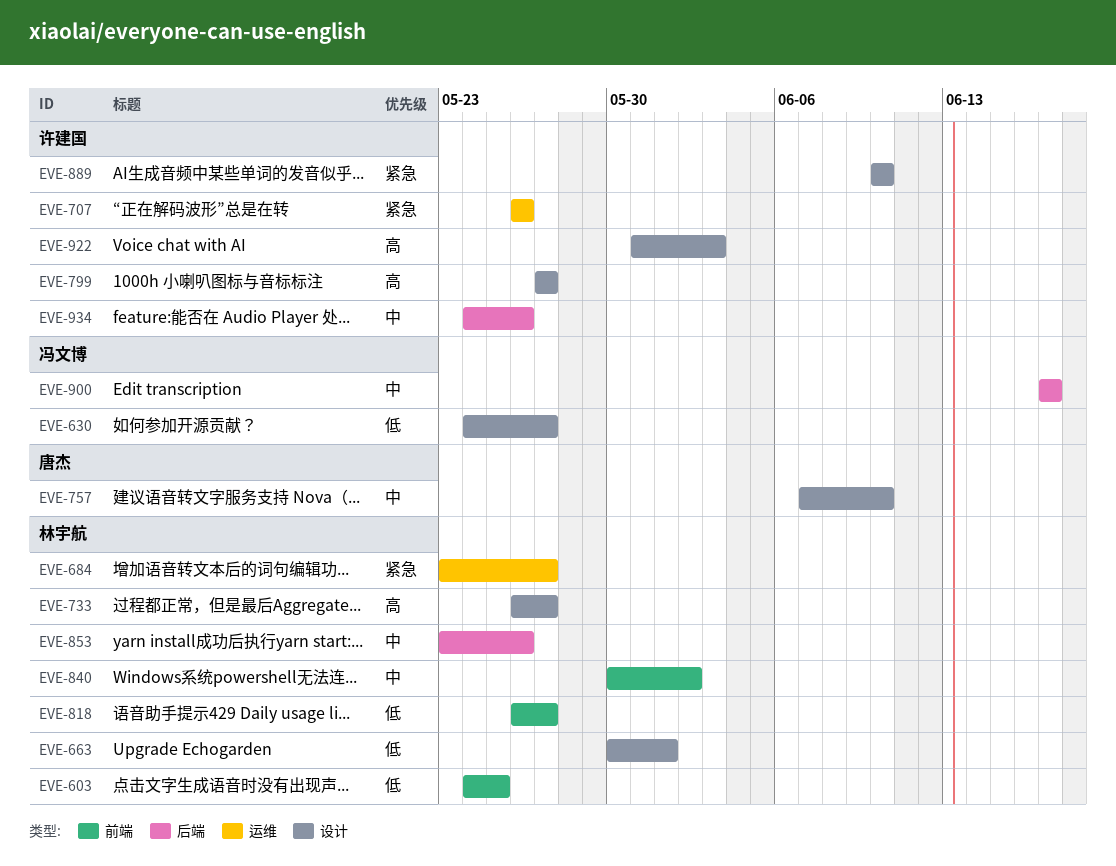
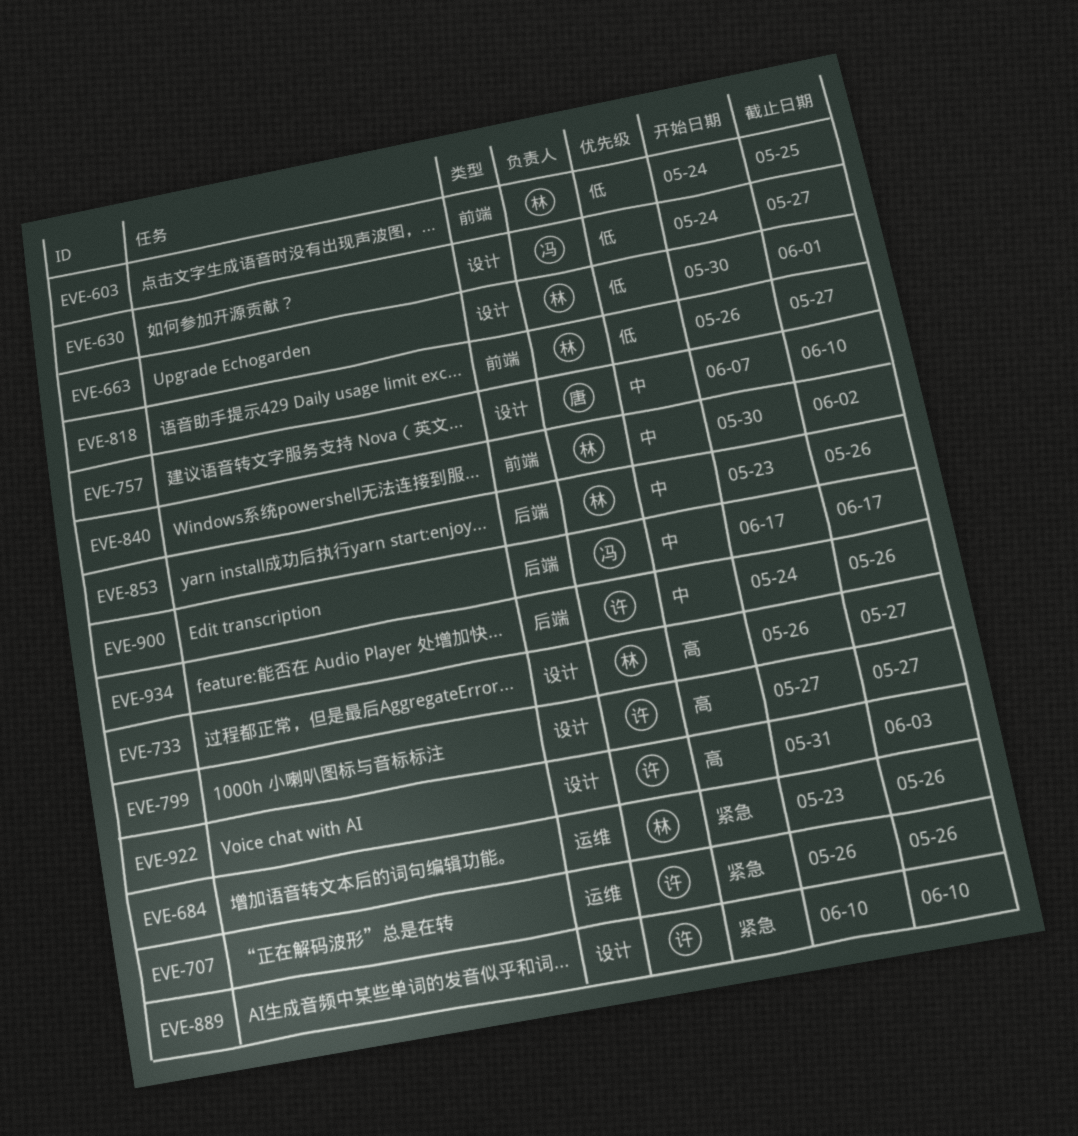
EVE-684, due: May 27 -> May 26

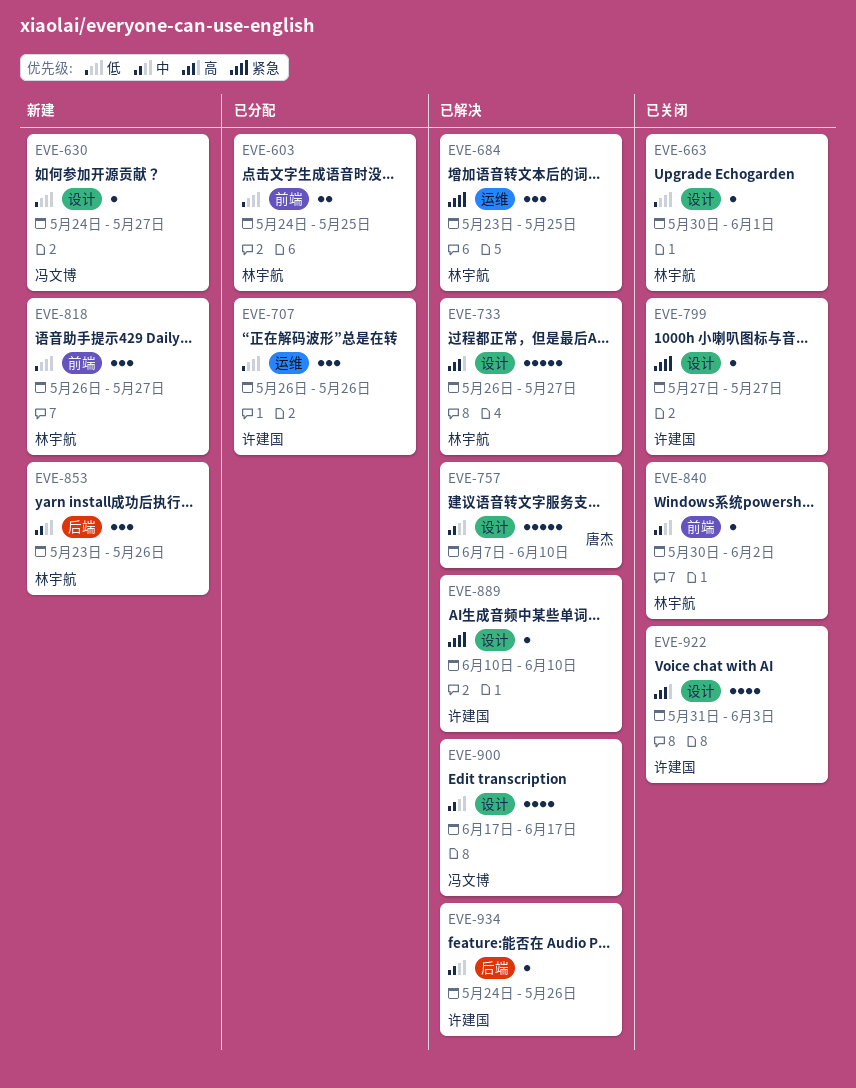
EVE-684, due: May 26 -> May 25
EVE-707, priority: 紧急 -> 低
EVE-799, priority: 高 -> 紧急
EVE-900, label: 后端 -> 设计

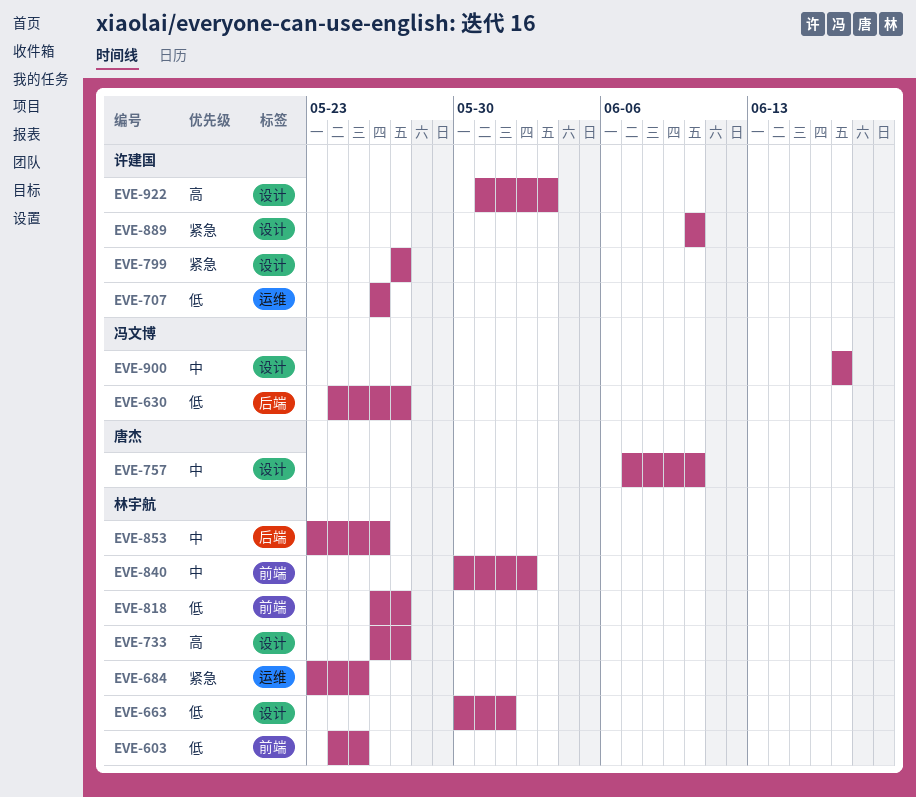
EVE-630, label: 设计 -> 后端
EVE-934: present -> none

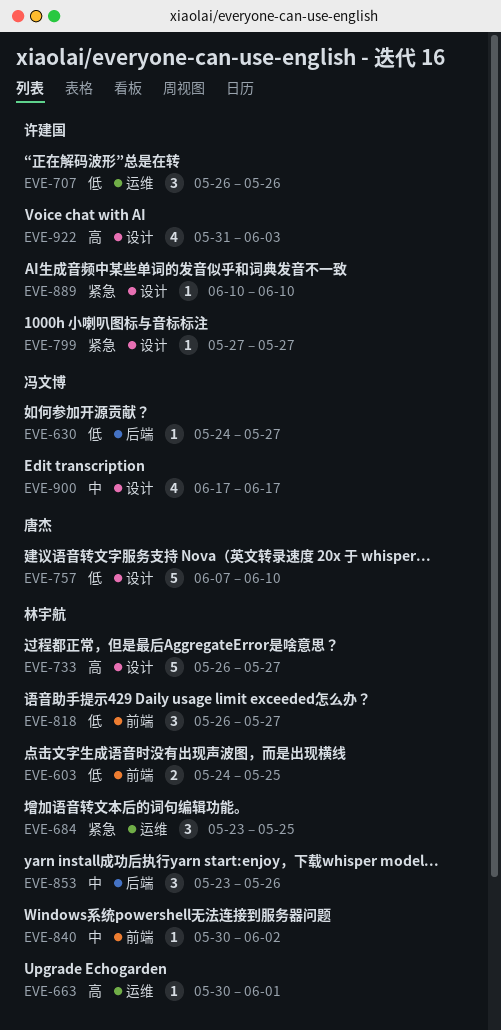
EVE-663, priority: 低 -> 高
EVE-663, label: 设计 -> 运维
EVE-757, priority: 中 -> 低

